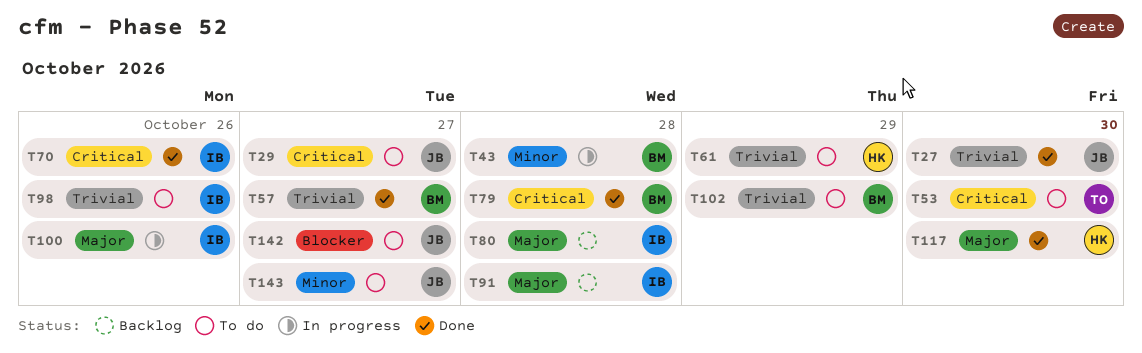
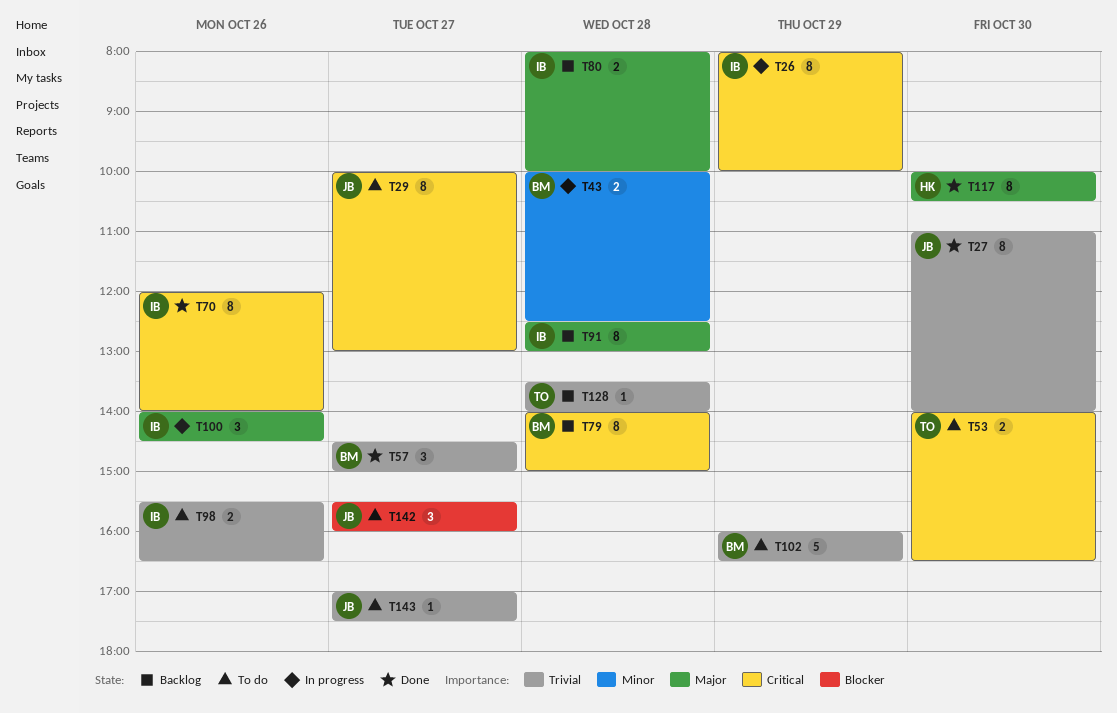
T26: none -> present
T61: present -> none
T79, status: Done -> Backlog
T128: none -> present
T143, priority: Minor -> Trivial

